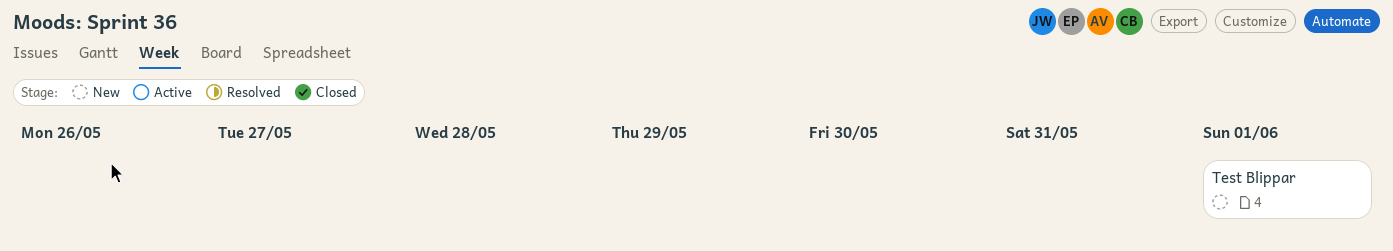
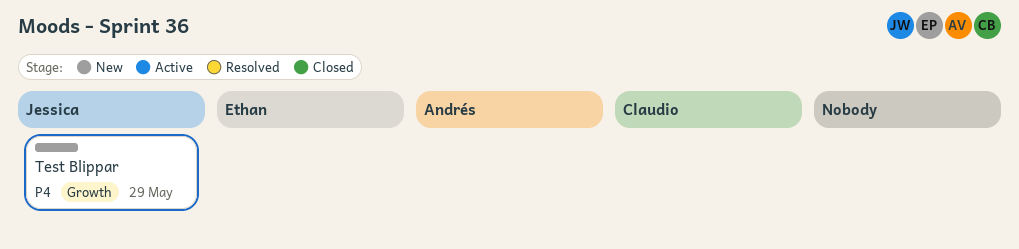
Test Blippar, due: Jun 1 -> May 29

